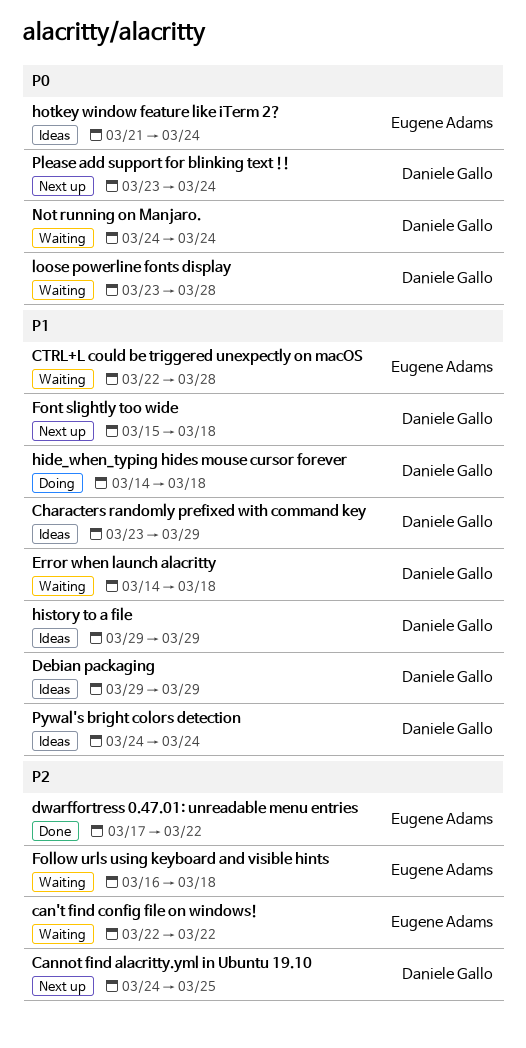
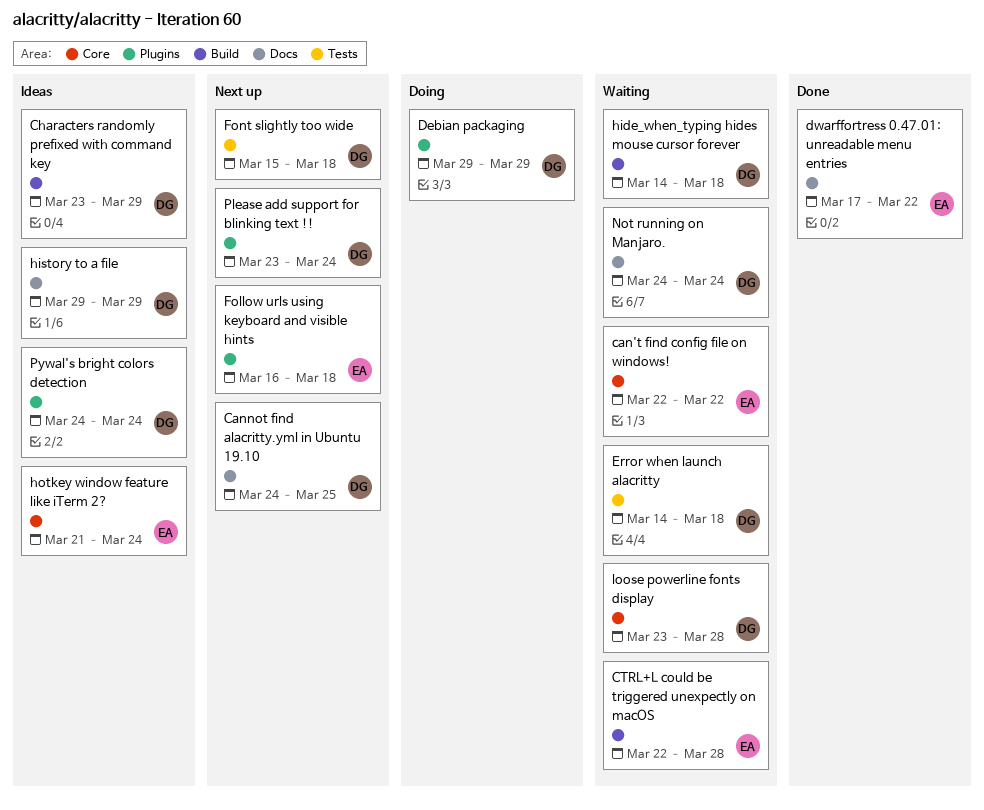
Debian packaging, status: Ideas -> Doing
Follow urls using keyboard and visible hints, status: Waiting -> Next up
hide_when_typing hides mouse cursor forever, status: Doing -> Waiting

